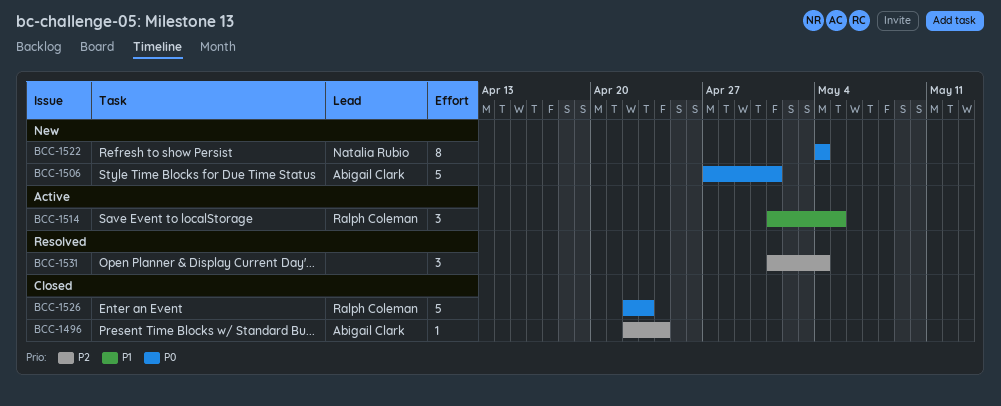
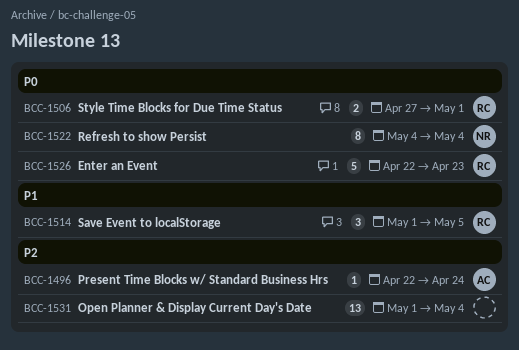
BCC-1506, owner: Abigail Clark -> Ralph Coleman
BCC-1506, estimate: 5 -> 2
BCC-1531, estimate: 3 -> 13

